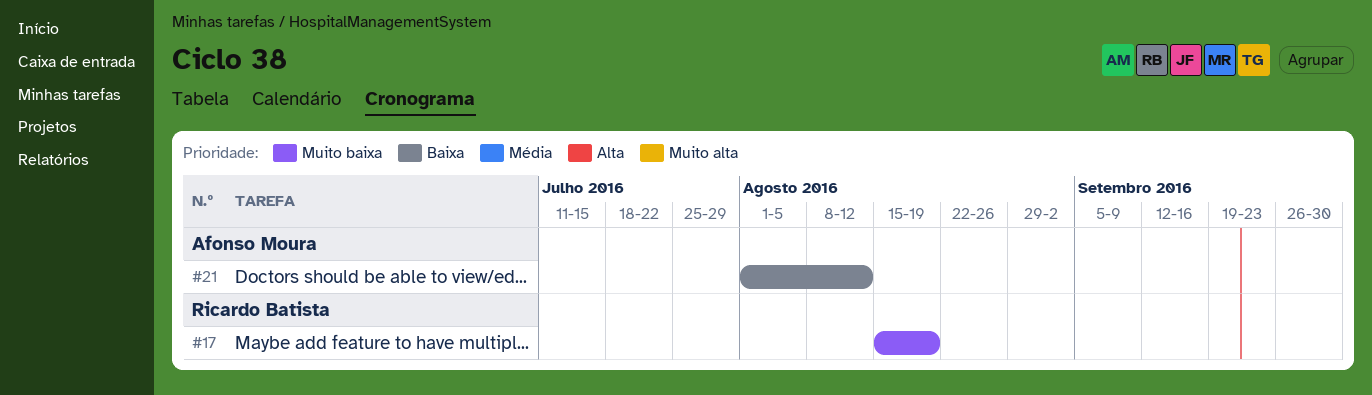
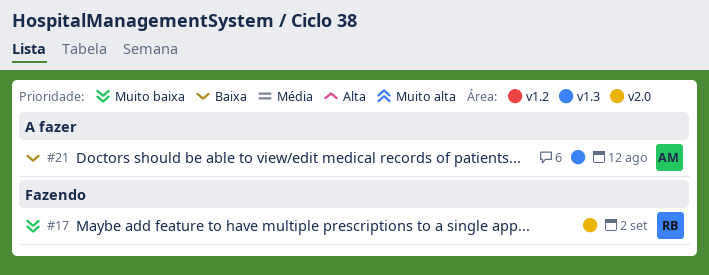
#17, due: Aug 19 -> Sep 2

